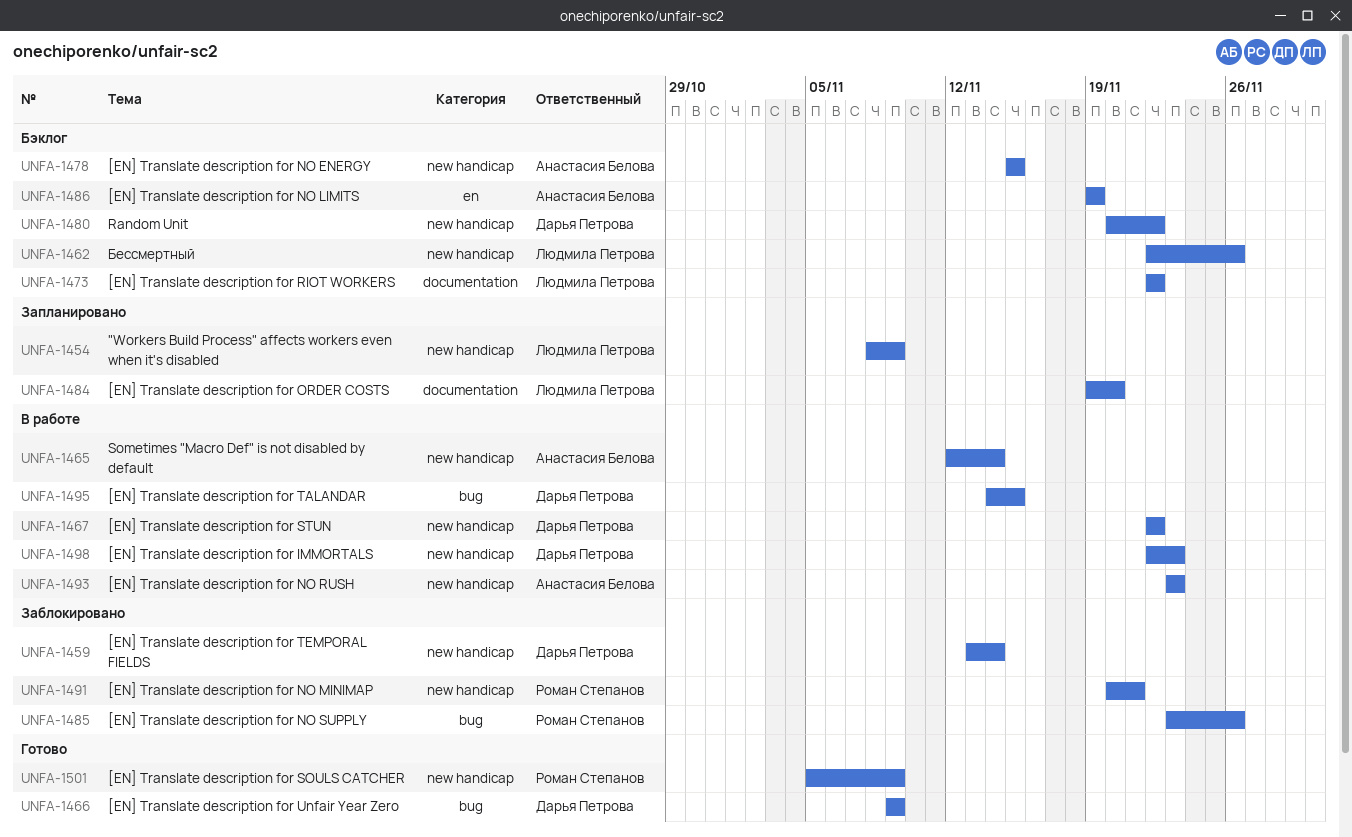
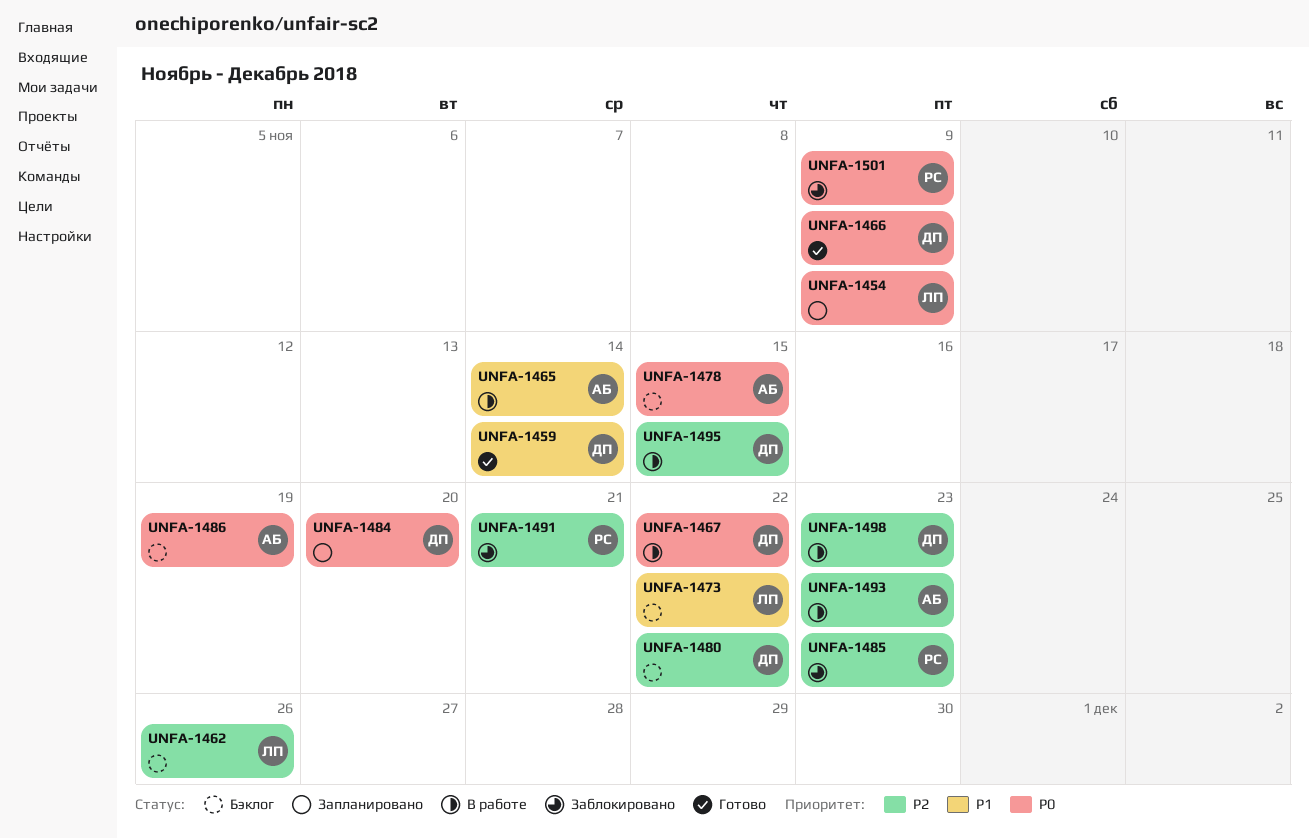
UNFA-1459, status: Заблокировано -> Готово
UNFA-1484, owner: Людмила Петрова -> Дарья Петрова
UNFA-1485, due: Nov 26 -> Nov 23
UNFA-1501, status: Готово -> Заблокировано

